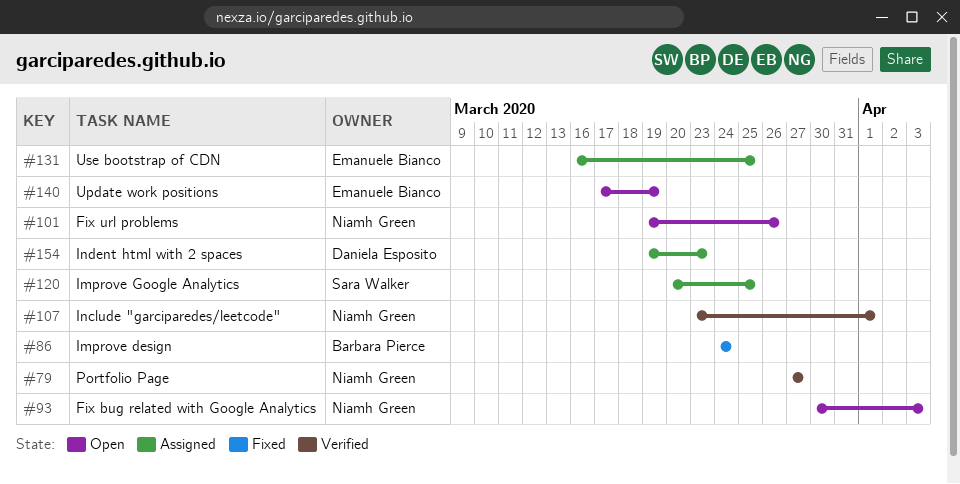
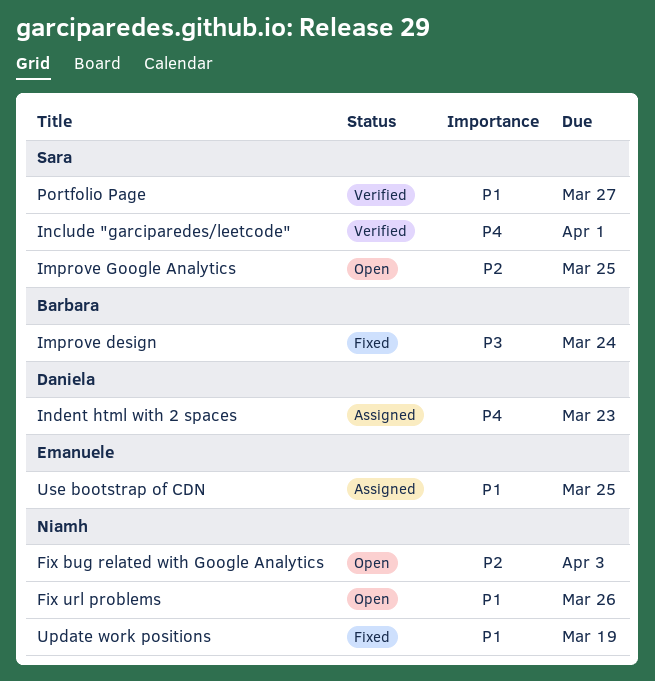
Improve Google Analytics, status: Assigned -> Open
Include "garciparedes/leetcode", owner: Niamh Green -> Sara Walker
Portfolio Page, owner: Niamh Green -> Sara Walker
Update work positions, status: Open -> Fixed
Update work positions, owner: Emanuele Bianco -> Niamh Green

